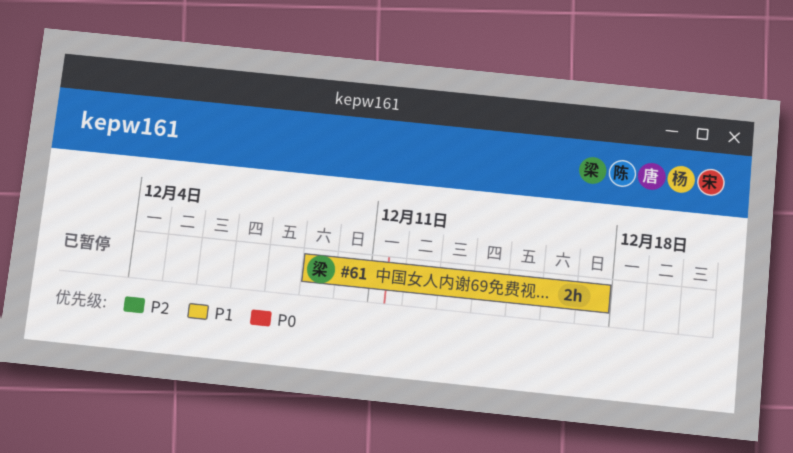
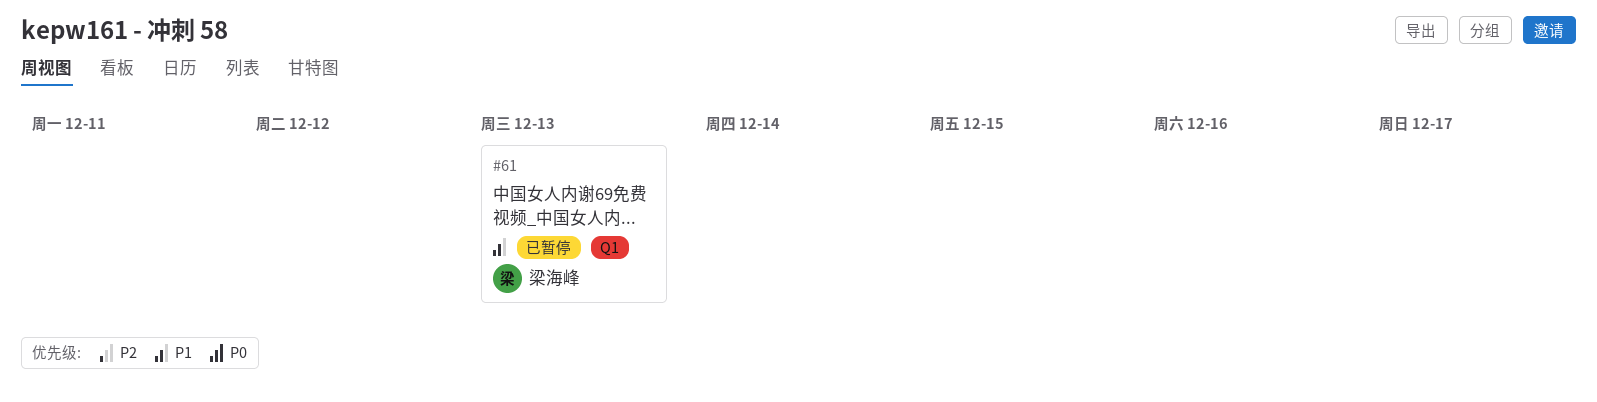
#61, due: Dec 17 -> Dec 13

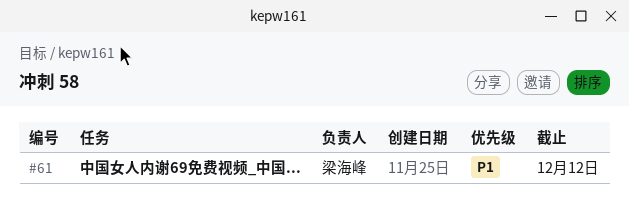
#61, due: Dec 13 -> Dec 12

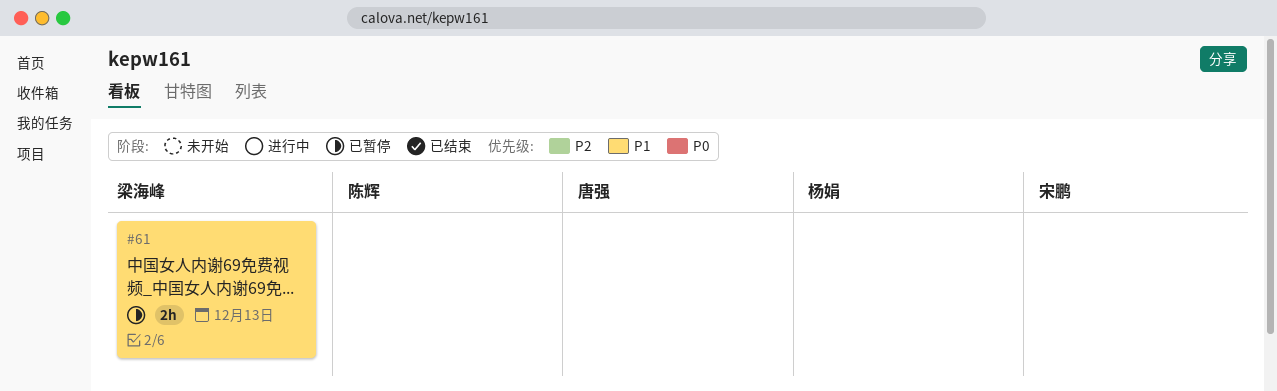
#61, due: Dec 12 -> Dec 13

